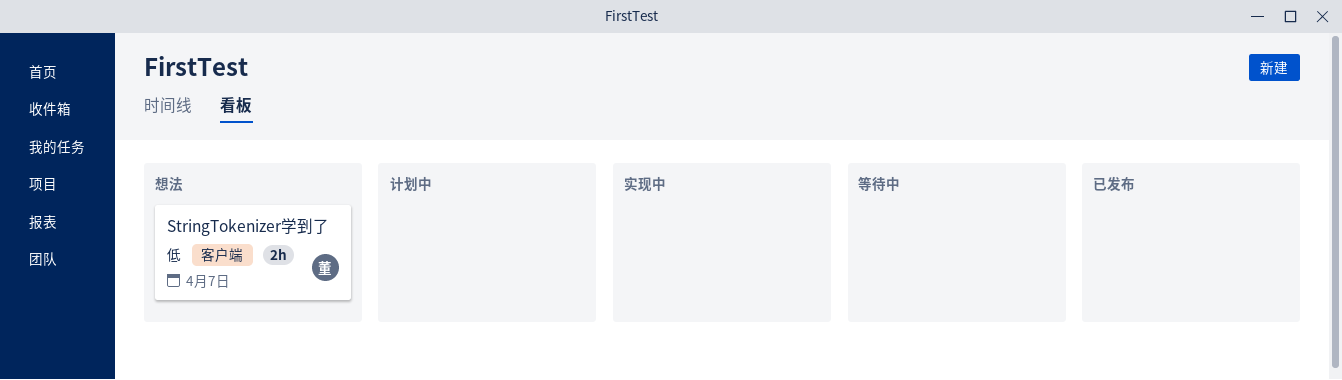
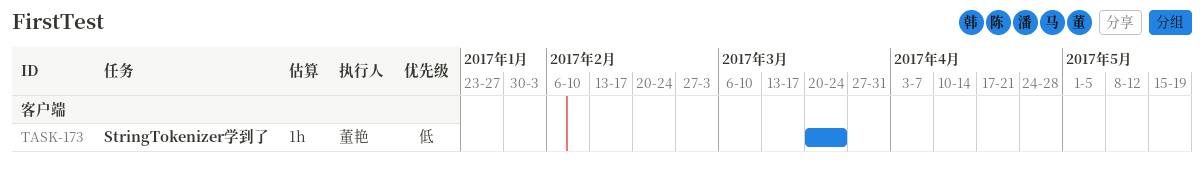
StringTokenizer学到了, estimate: 2h -> 1h
StringTokenizer学到了, due: Apr 7 -> Mar 24

